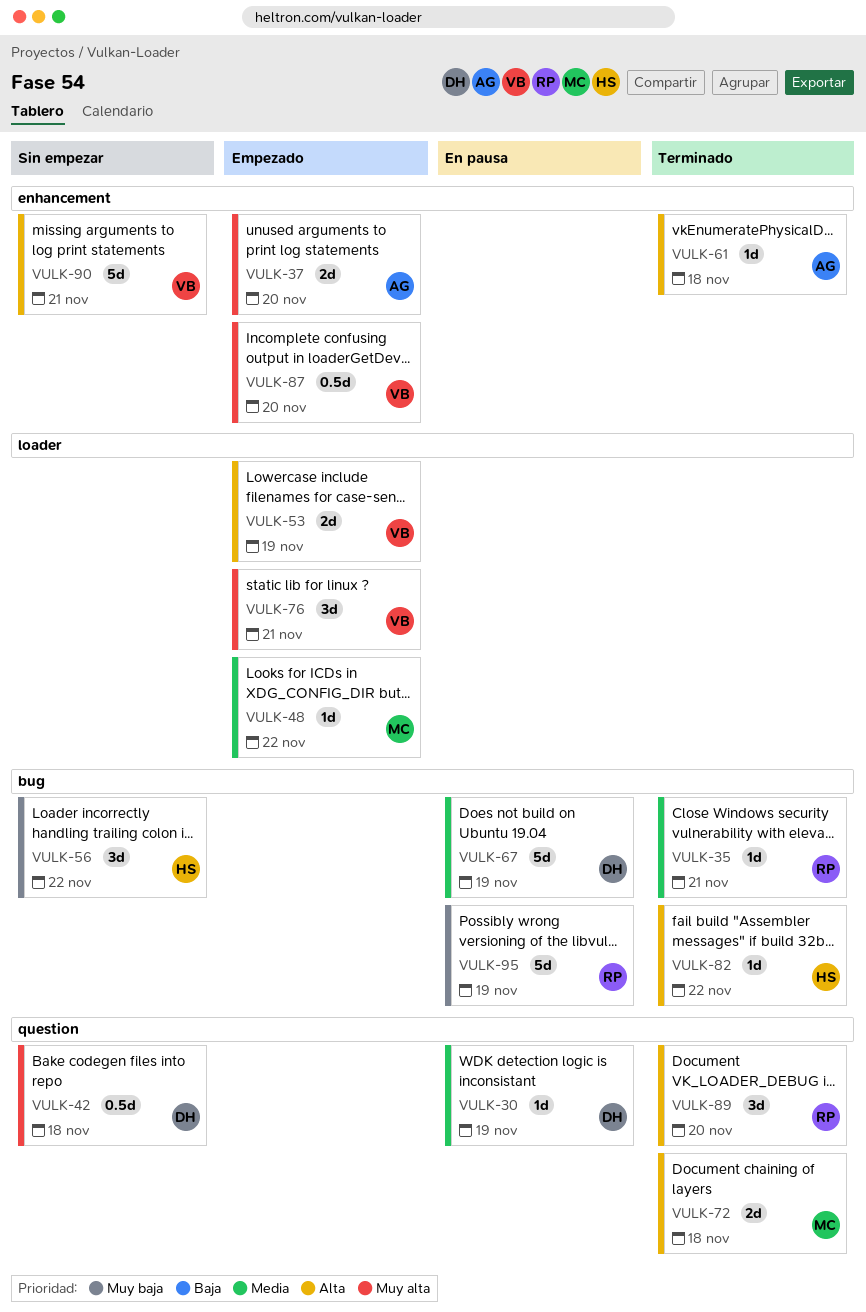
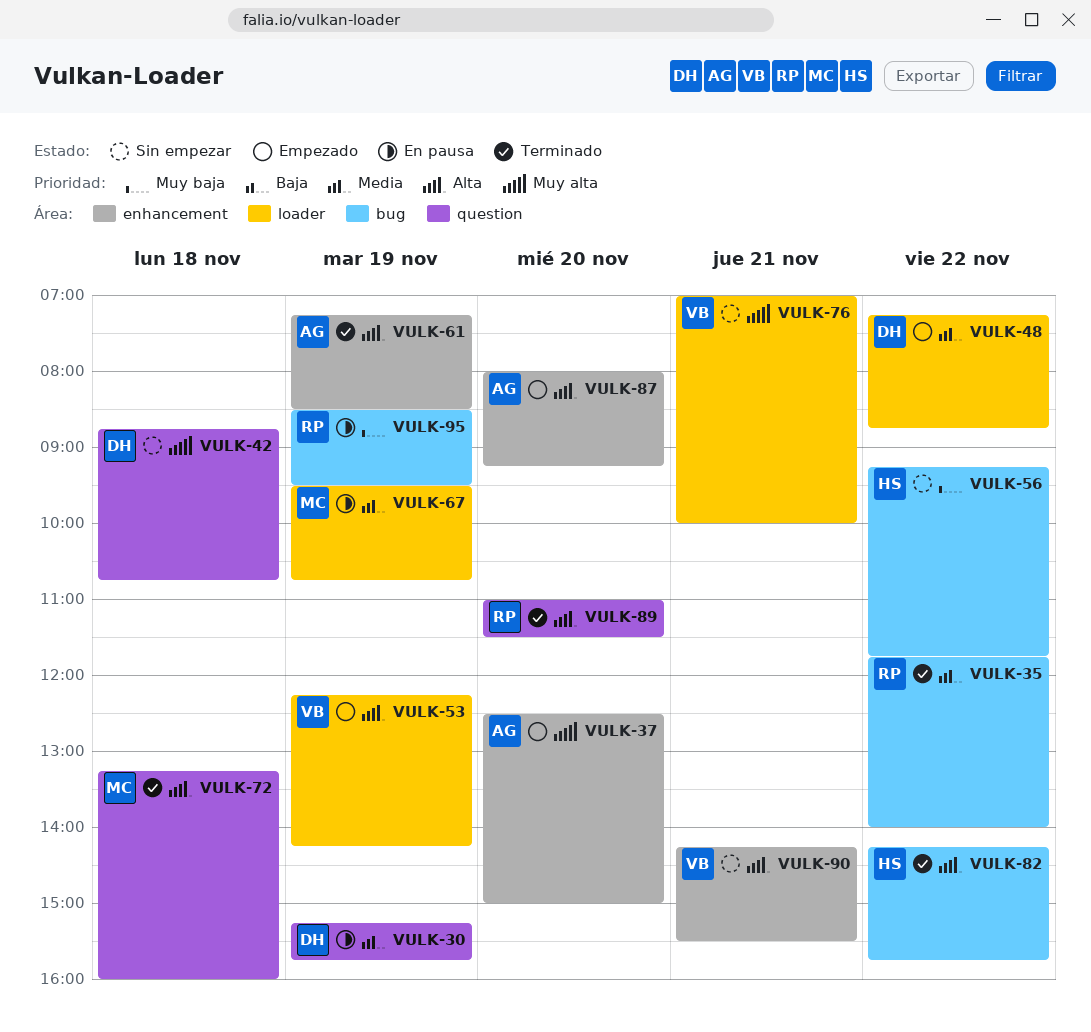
VULK-35, day: Nov 21 -> Nov 22
VULK-48, owner: MC -> DH
VULK-61, day: Nov 18 -> Nov 19
VULK-67, owner: DH -> MC
VULK-67, label: bug -> loader
VULK-76, status: Empezado -> Sin empezar
VULK-87, owner: VB -> AG
VULK-87, priority: Muy alta -> Alta

